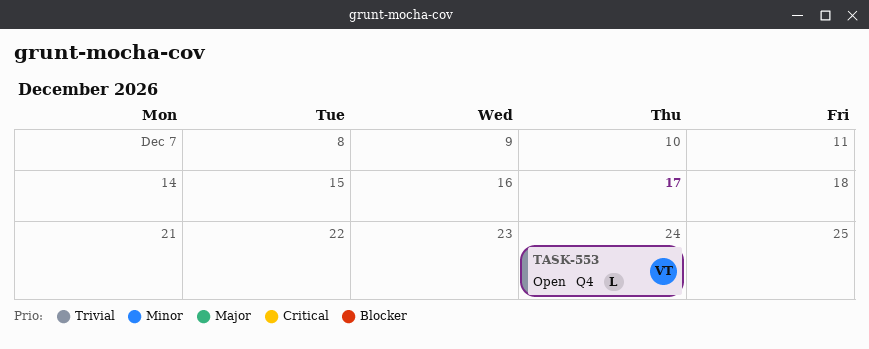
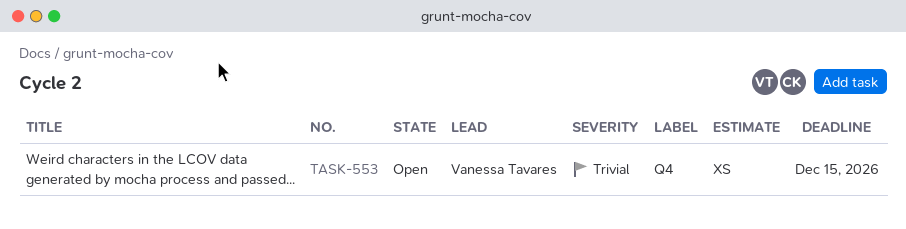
TASK-553, estimate: L -> XS
TASK-553, due: Dec 24 -> Dec 15

